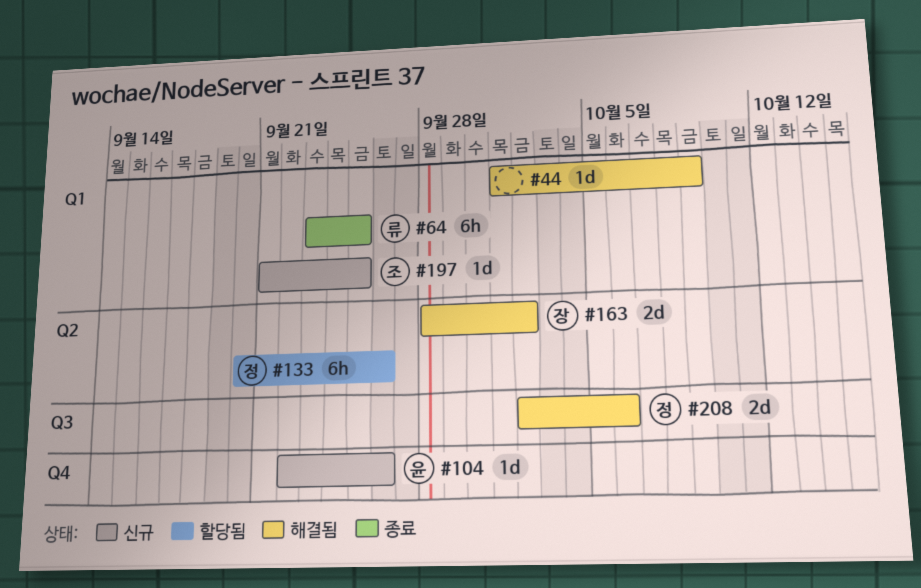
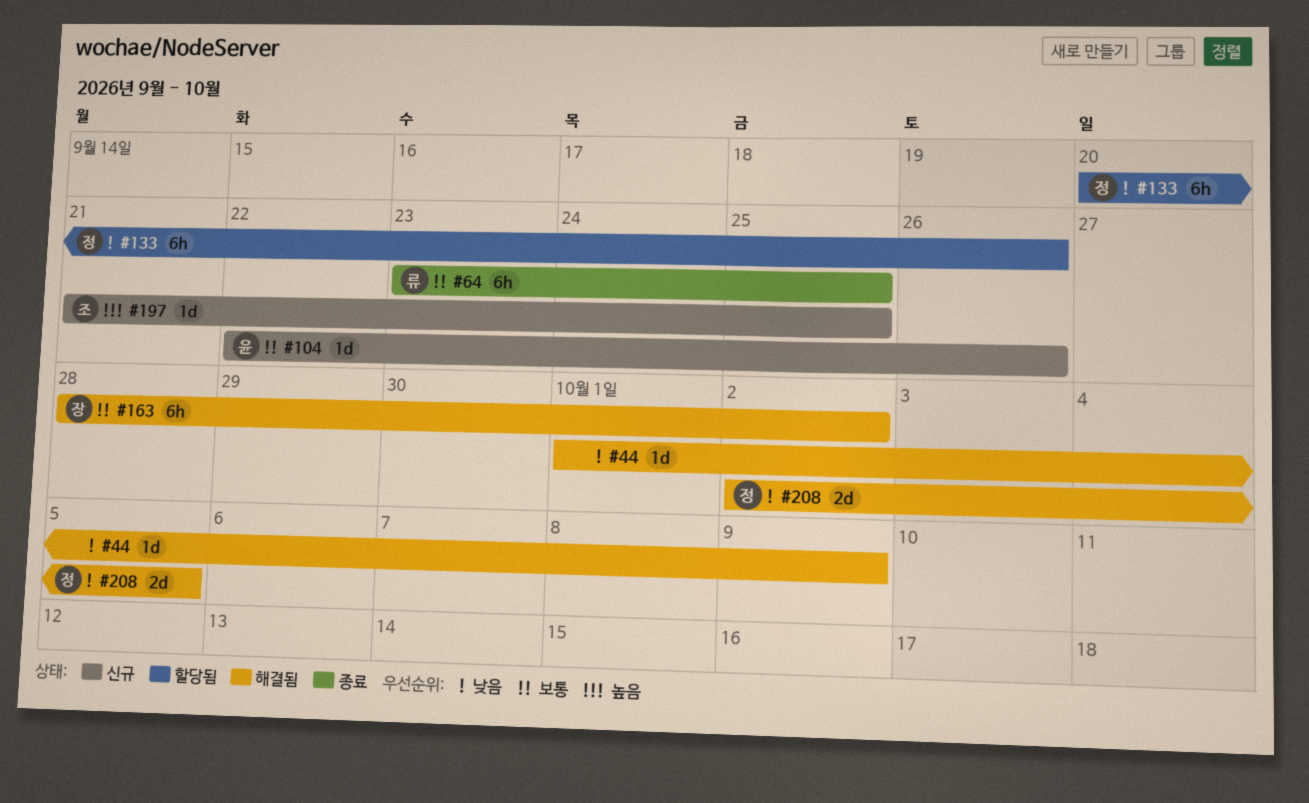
#163, estimate: 2d -> 6h
#208, due: Oct 6 -> Oct 5

